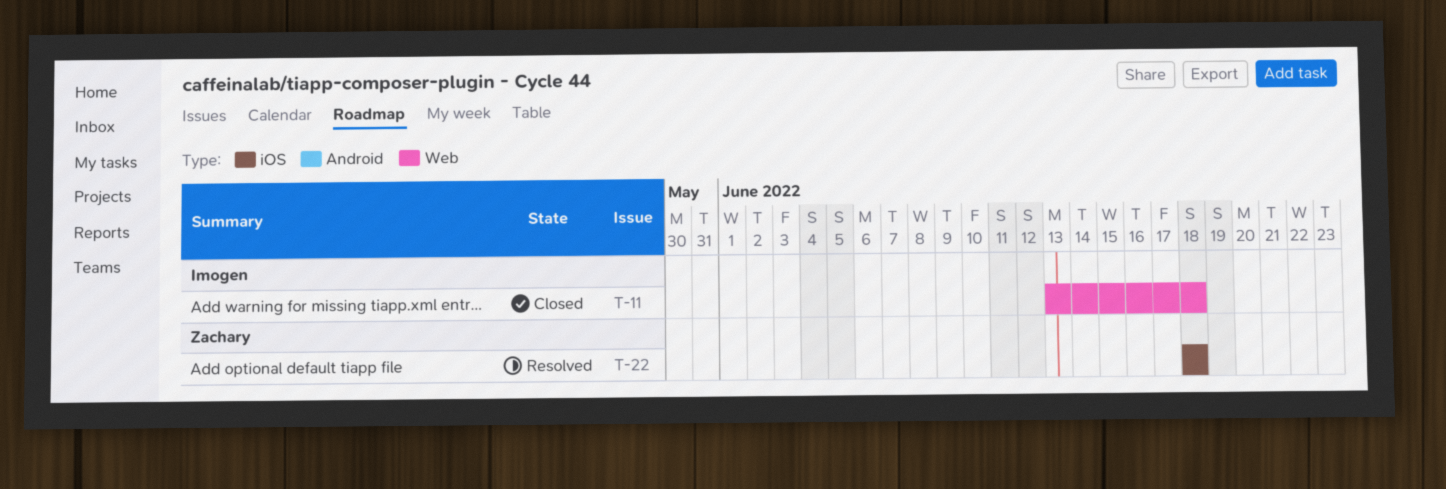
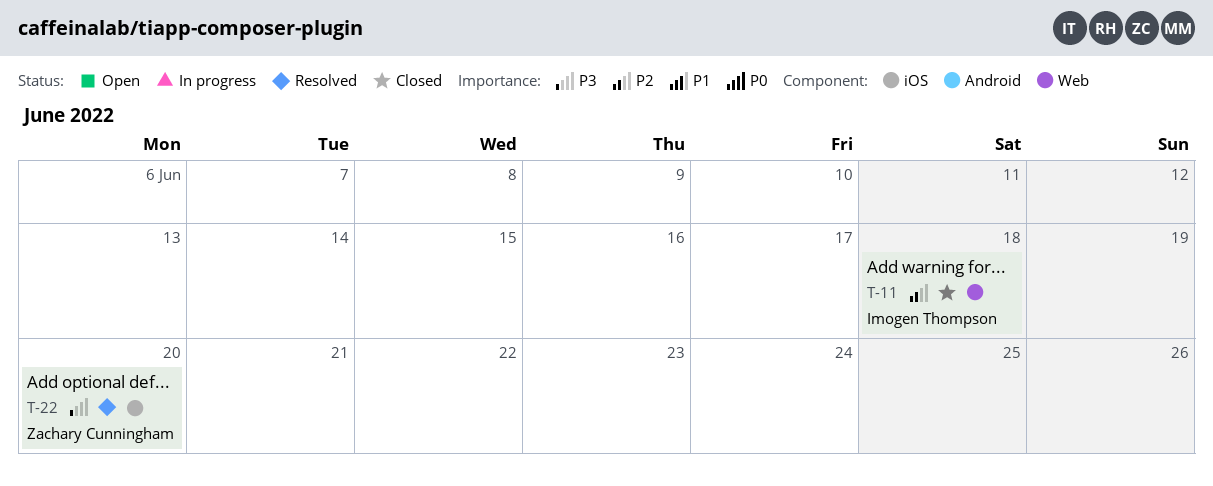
T-22, due: Jun 18 -> Jun 20

